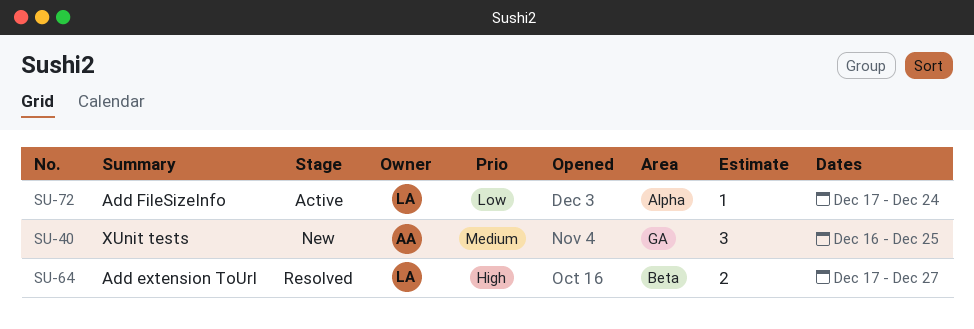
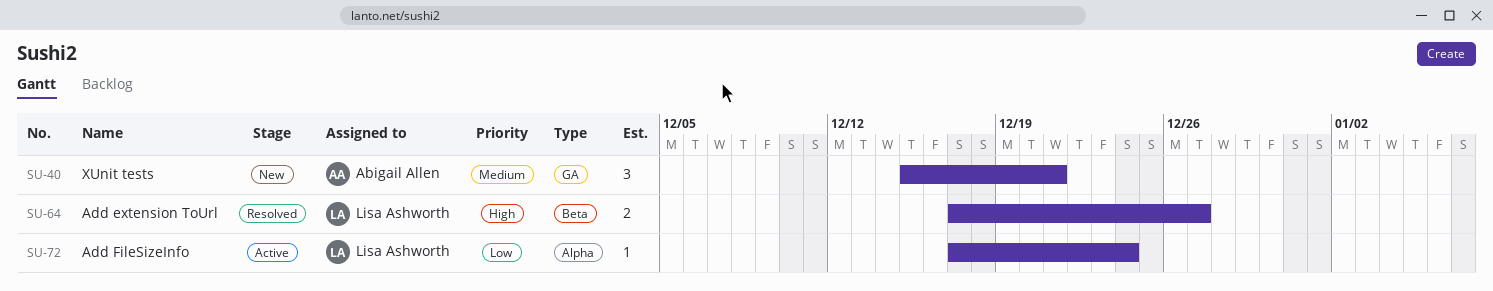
SU-40, start: Dec 16 -> Dec 15
SU-40, due: Dec 25 -> Dec 21

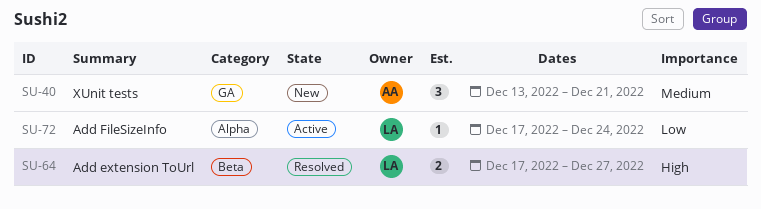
SU-40, start: Dec 15 -> Dec 13

